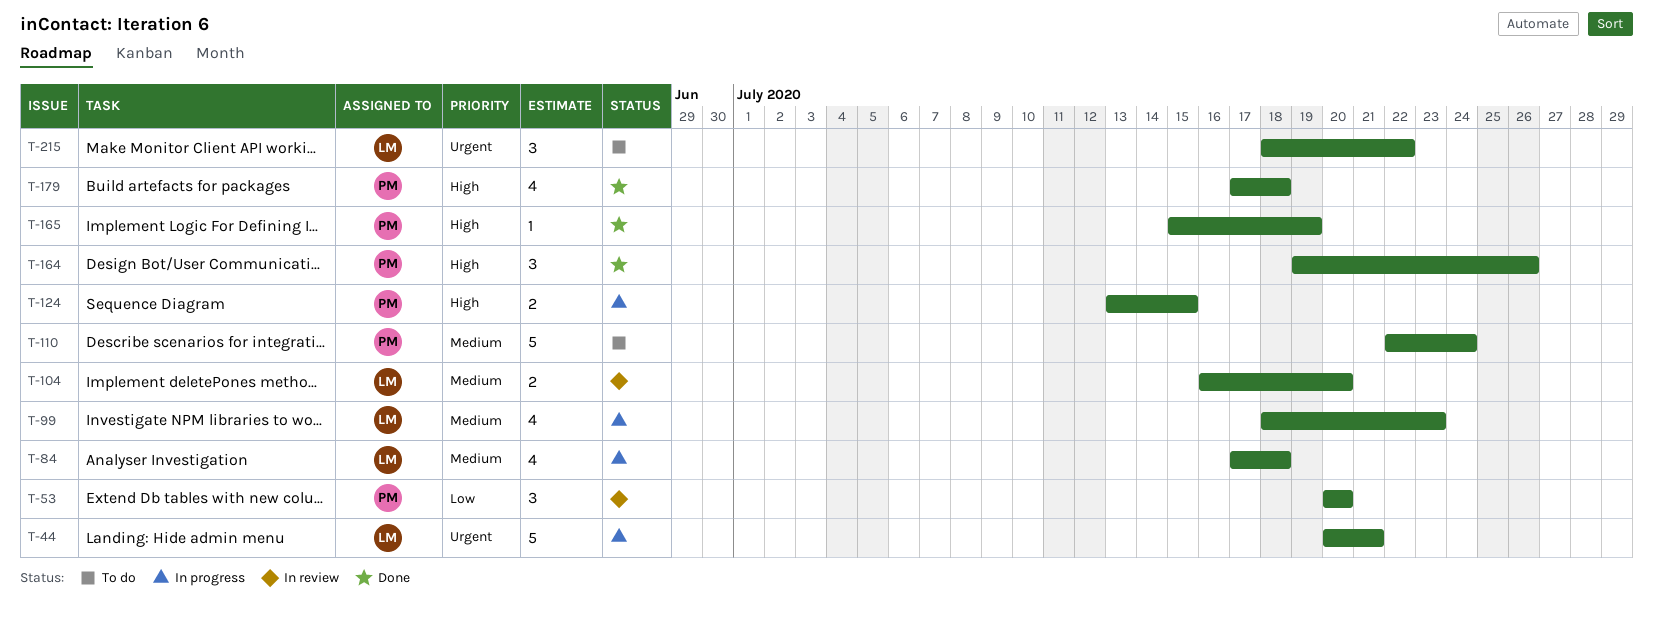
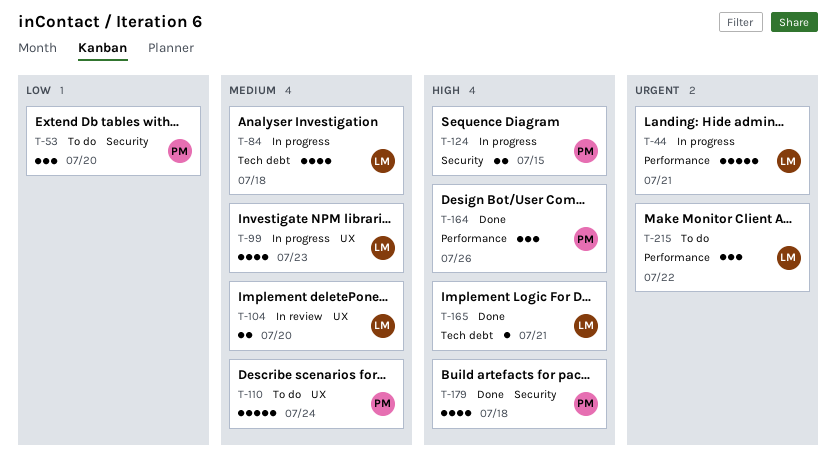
T-53, status: In review -> To do
T-165, owner: PM -> LM
T-165, due: Jul 19 -> Jul 21

